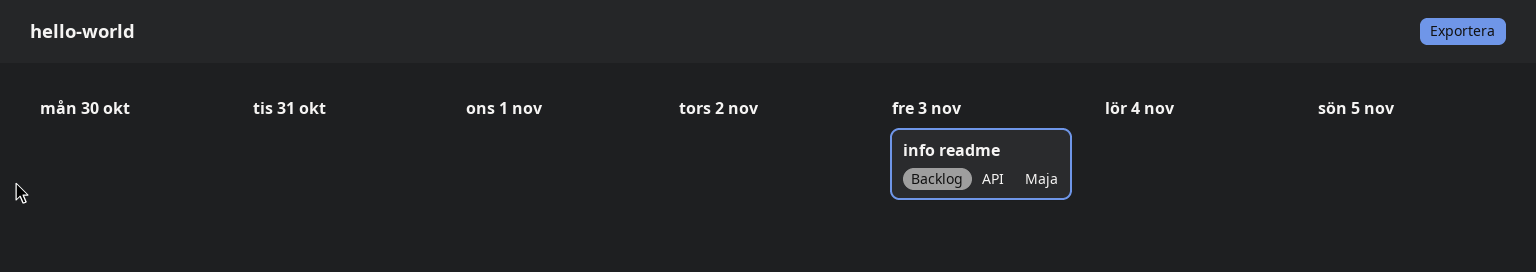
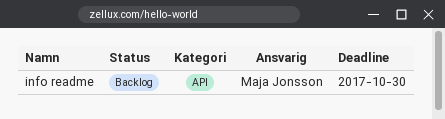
info readme, due: Nov 3 -> Oct 30

